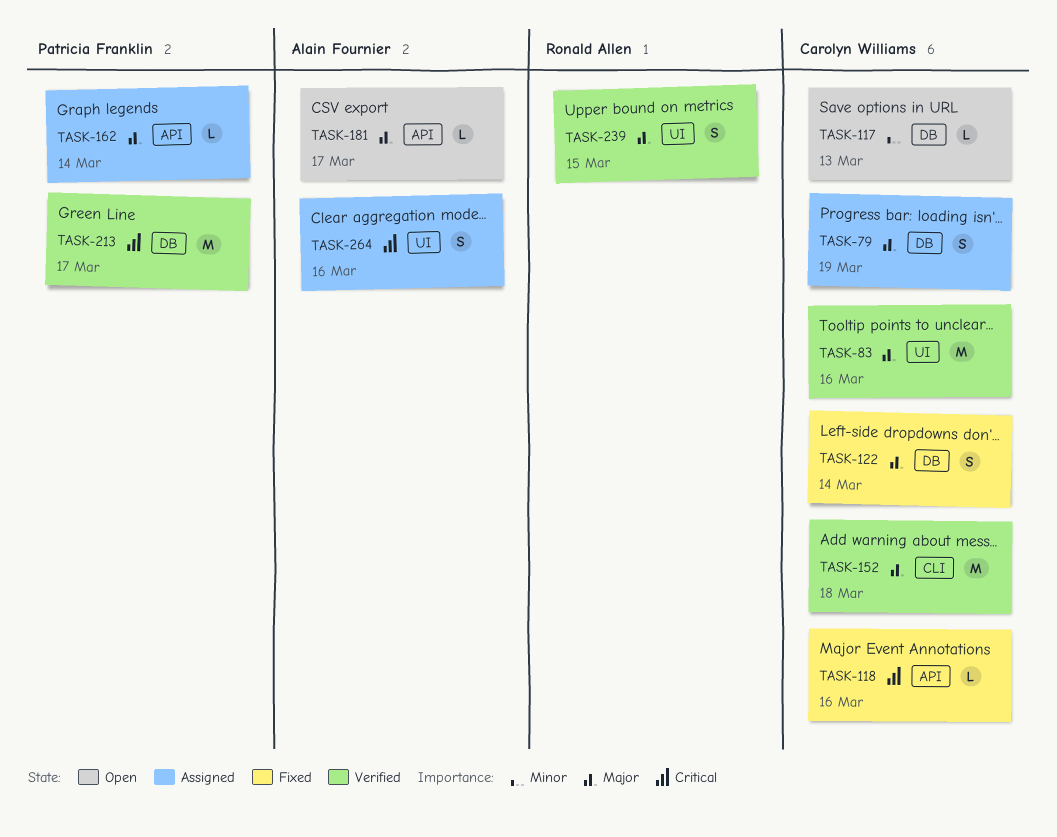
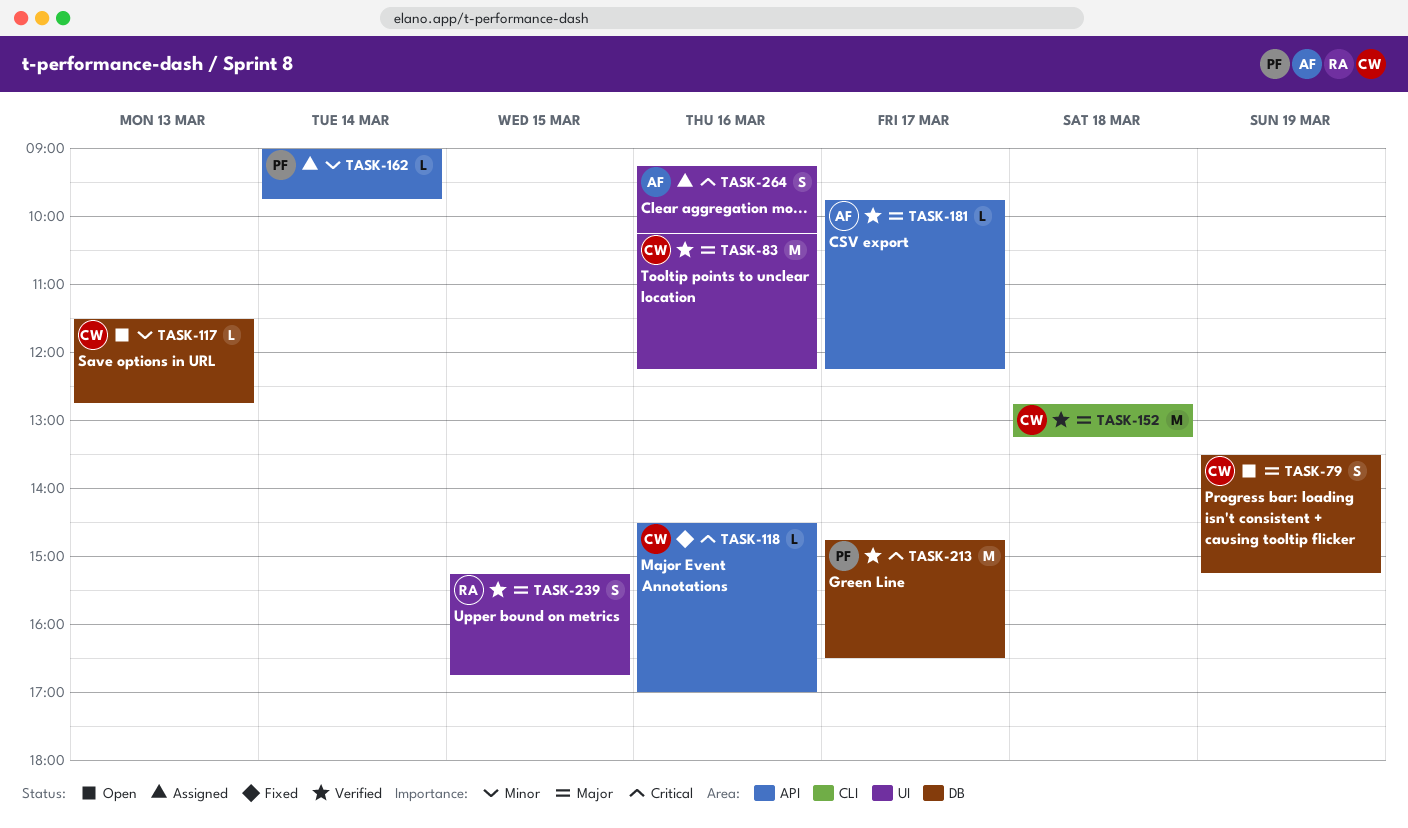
TASK-79, status: Assigned -> Open
TASK-122: present -> none
TASK-162, priority: Major -> Minor
TASK-181, status: Open -> Verified

